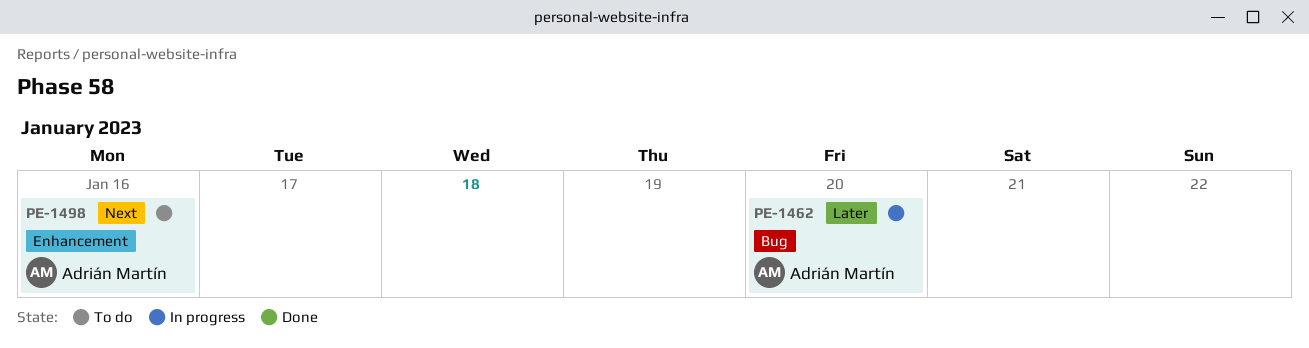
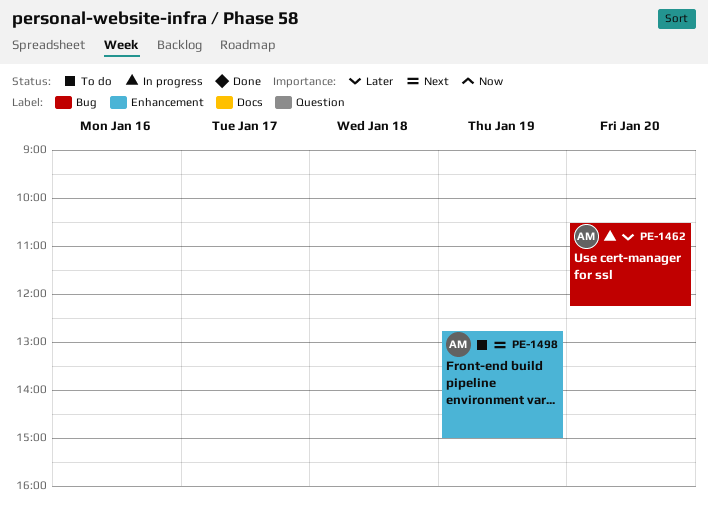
PE-1498, day: Jan 16 -> Jan 19

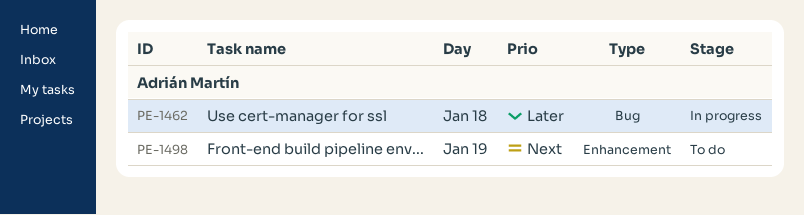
PE-1462, day: Jan 20 -> Jan 18

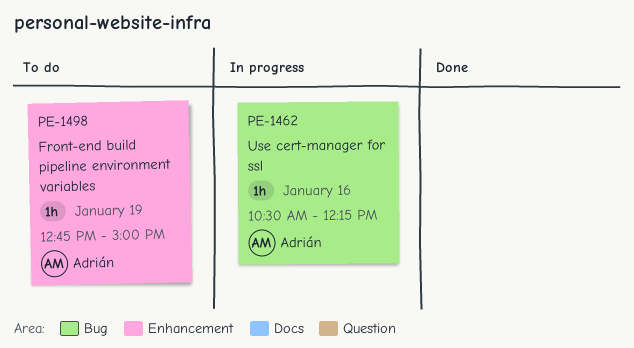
PE-1462, day: Jan 18 -> Jan 16

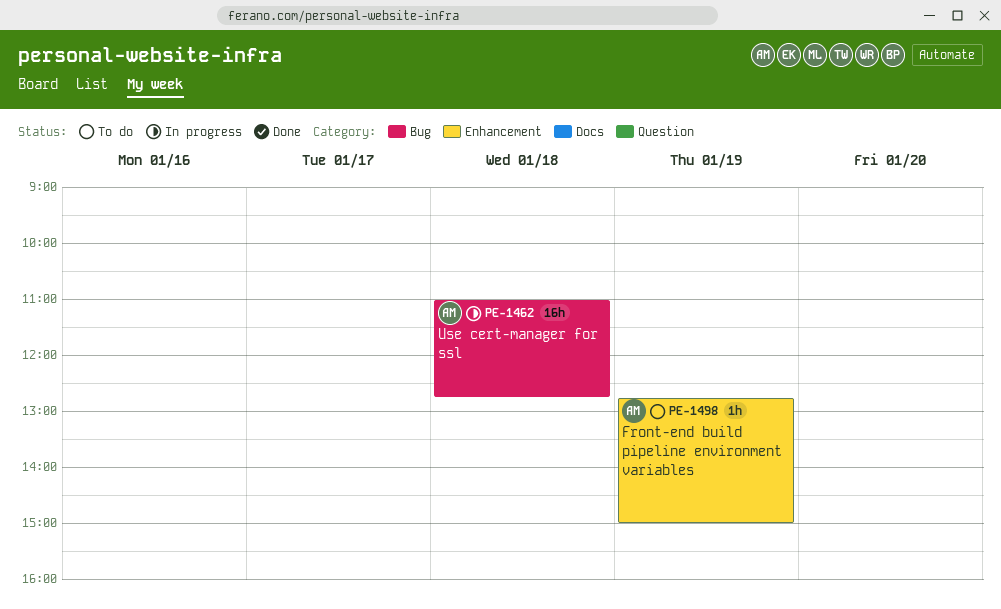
PE-1462, estimate: 1h -> 16h
PE-1462, day: Jan 16 -> Jan 18
PE-1462, begins: 10:30 -> 11:00
PE-1462, ends: 12:15 -> 12:45

